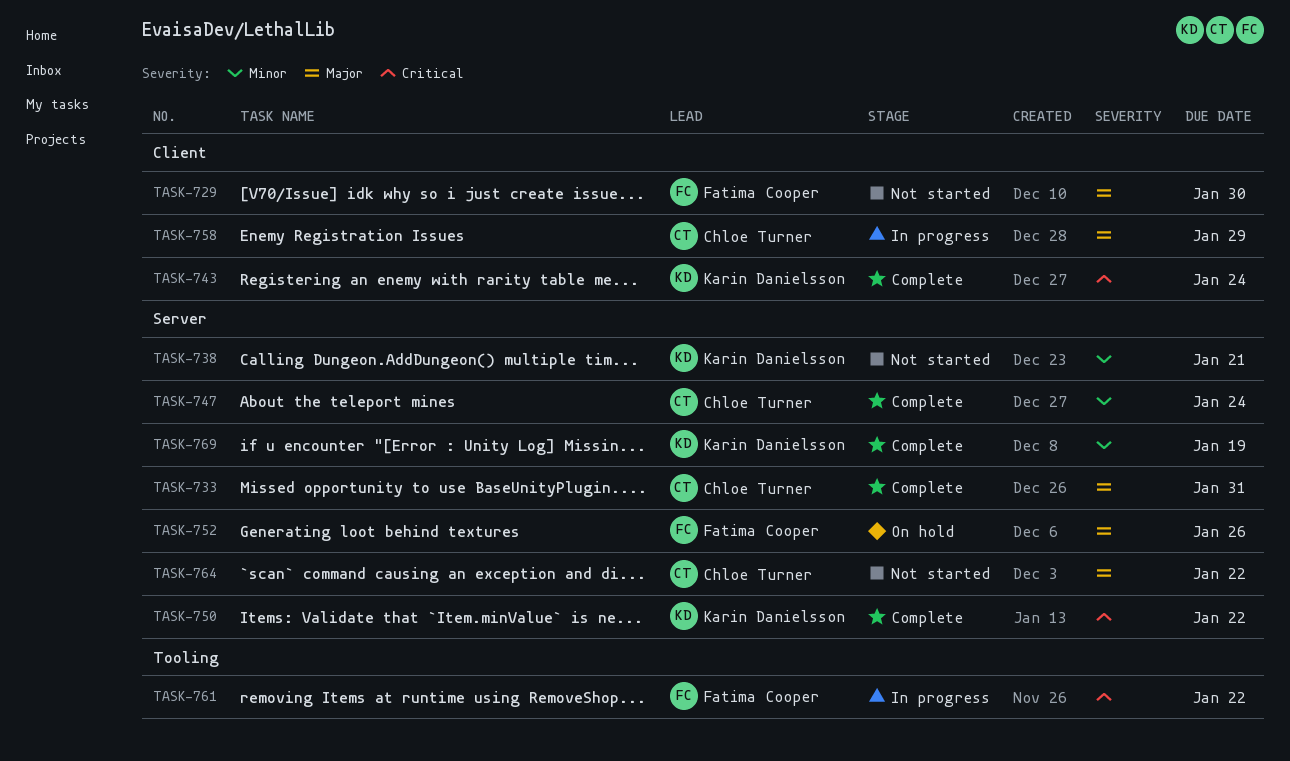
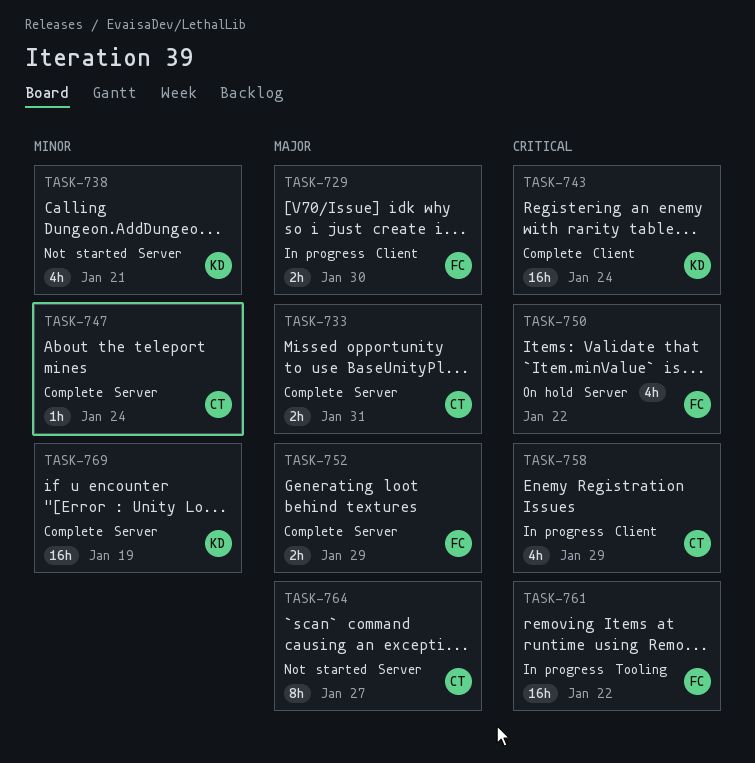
TASK-729, status: Not started -> In progress
TASK-750, status: Complete -> On hold
TASK-750, owner: Karin Danielsson -> Fatima Cooper
TASK-752, status: On hold -> Complete
TASK-752, due: Jan 26 -> Jan 29
TASK-758, priority: Major -> Critical
TASK-764, due: Jan 22 -> Jan 27

